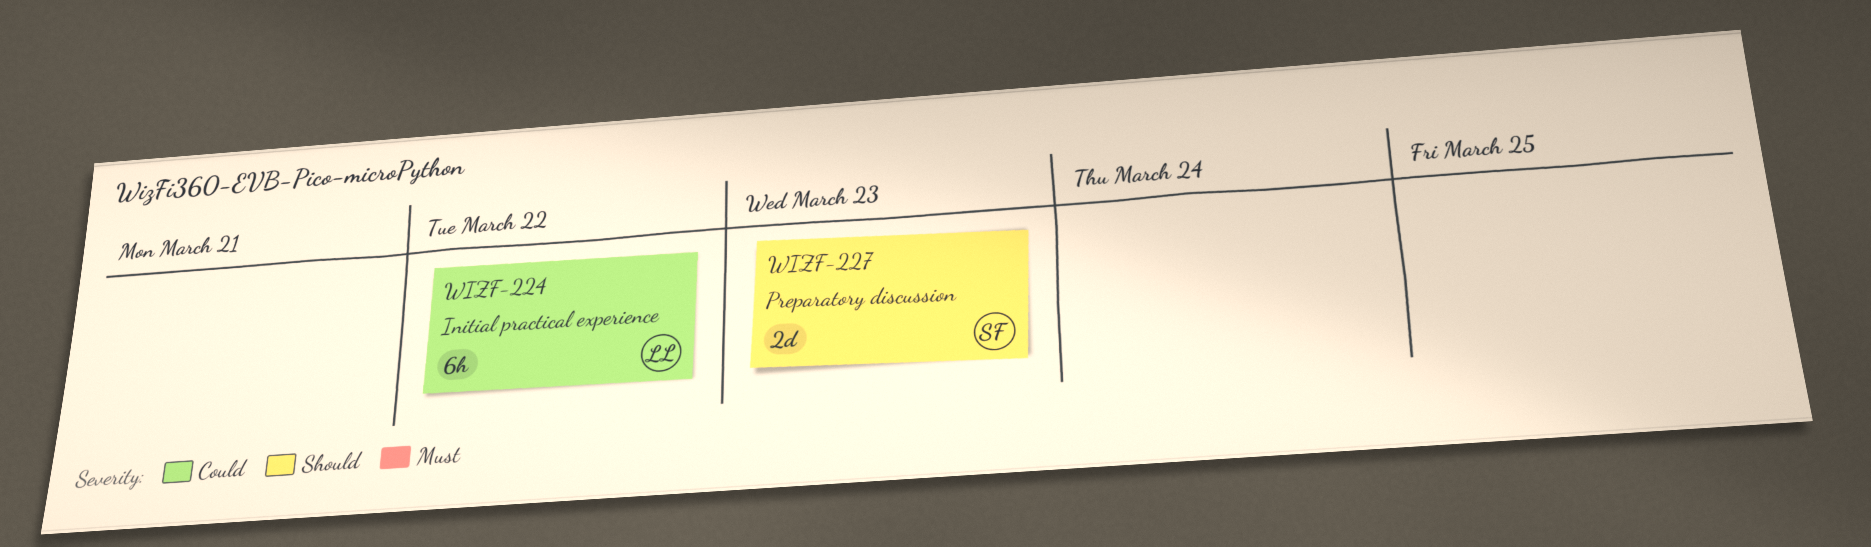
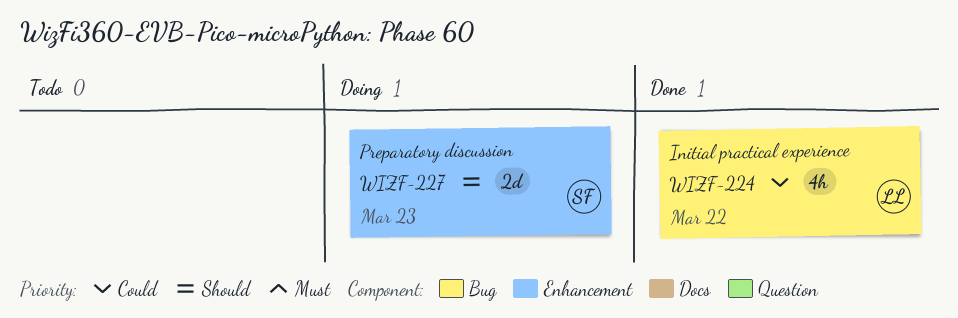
WIZF-224, estimate: 6h -> 4h

